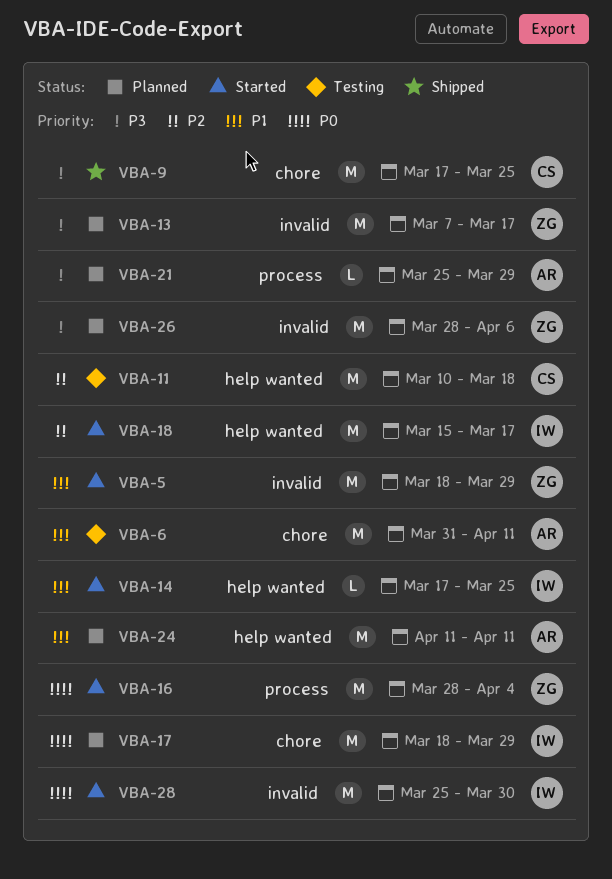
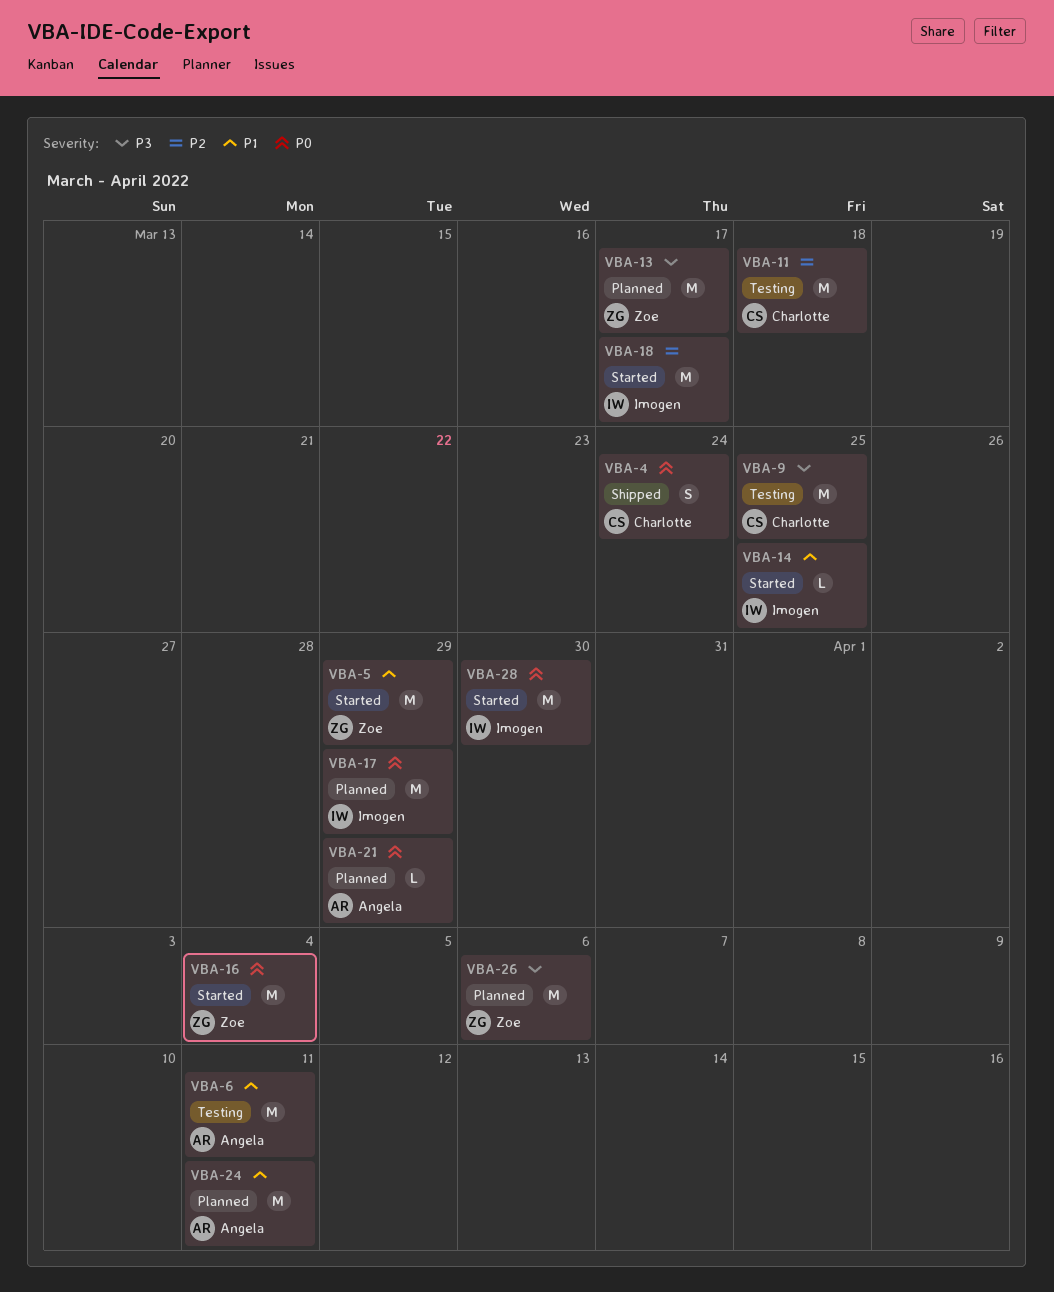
VBA-4: none -> present
VBA-9, status: Shipped -> Testing
VBA-21, priority: P3 -> P0

